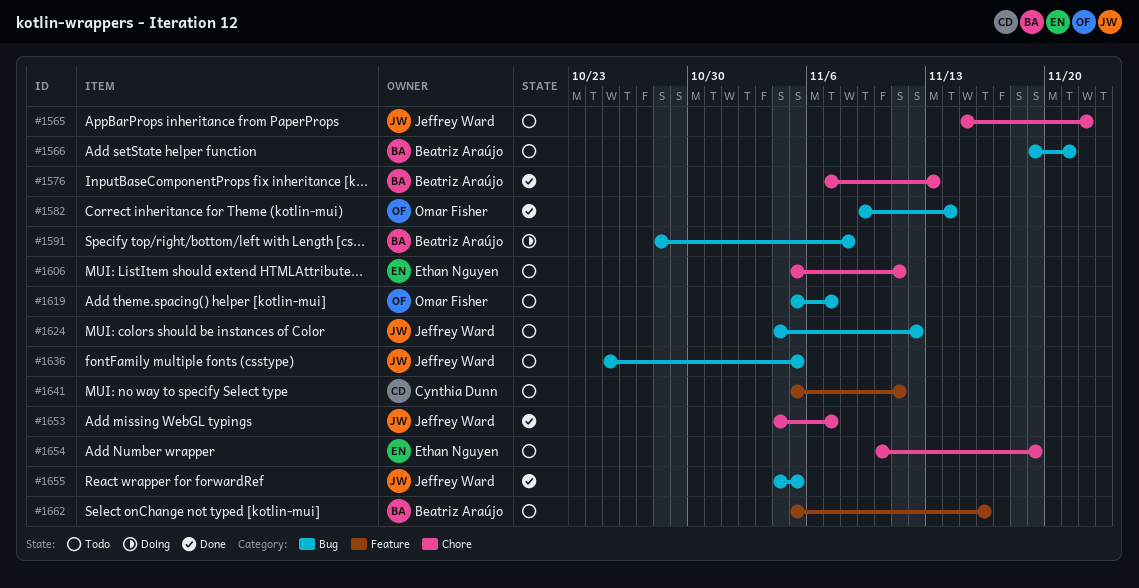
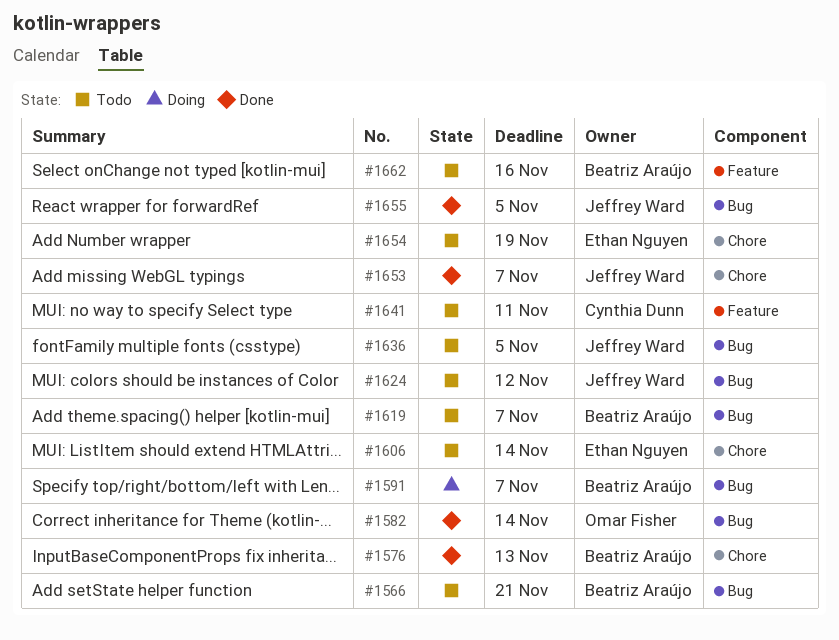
#1565: present -> none
#1591, due: Nov 8 -> Nov 7
#1606, due: Nov 11 -> Nov 14
#1619, owner: Omar Fisher -> Beatriz Araújo

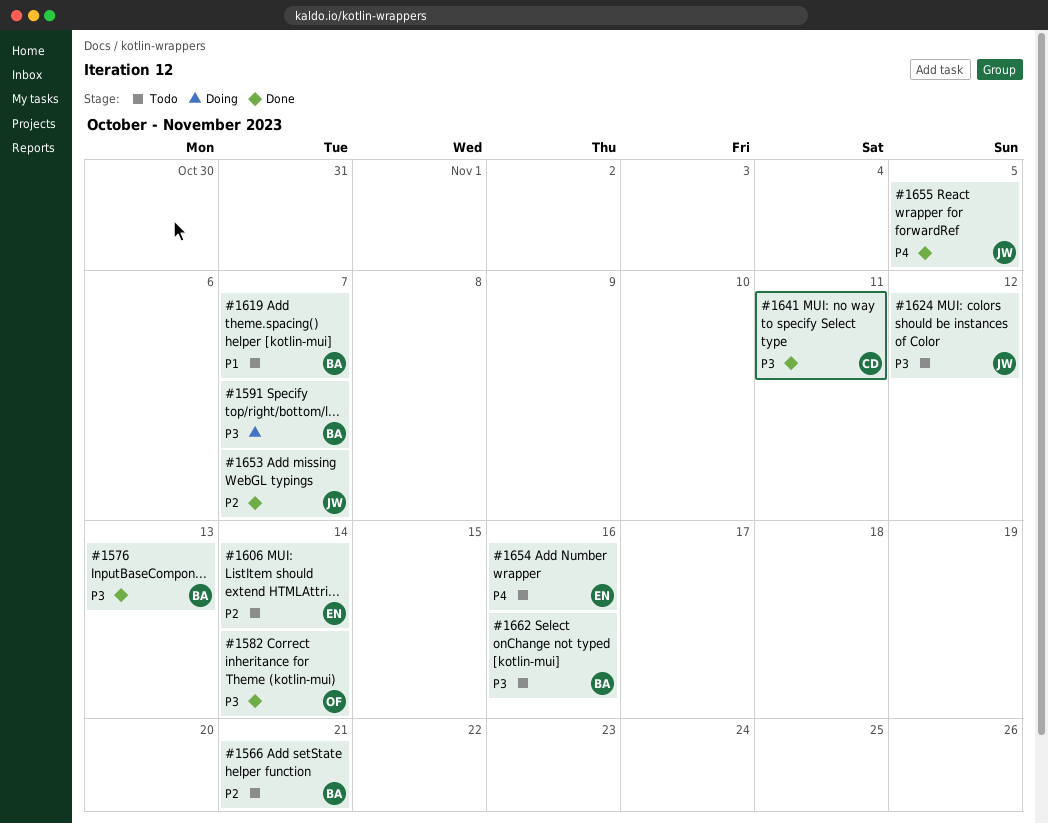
#1636: present -> none
#1641, status: Todo -> Done
#1654, due: Nov 19 -> Nov 16

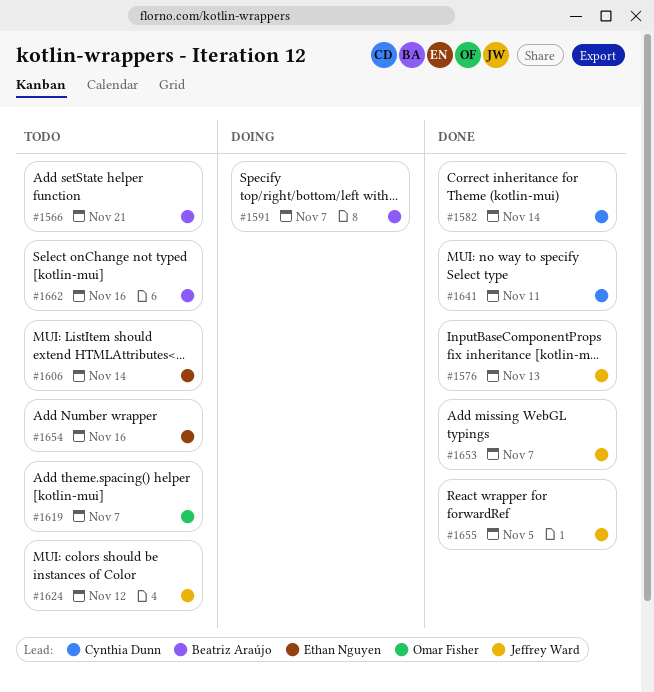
#1576, owner: Beatriz Araújo -> Jeffrey Ward
#1582, owner: Omar Fisher -> Cynthia Dunn
#1619, owner: Beatriz Araújo -> Omar Fisher

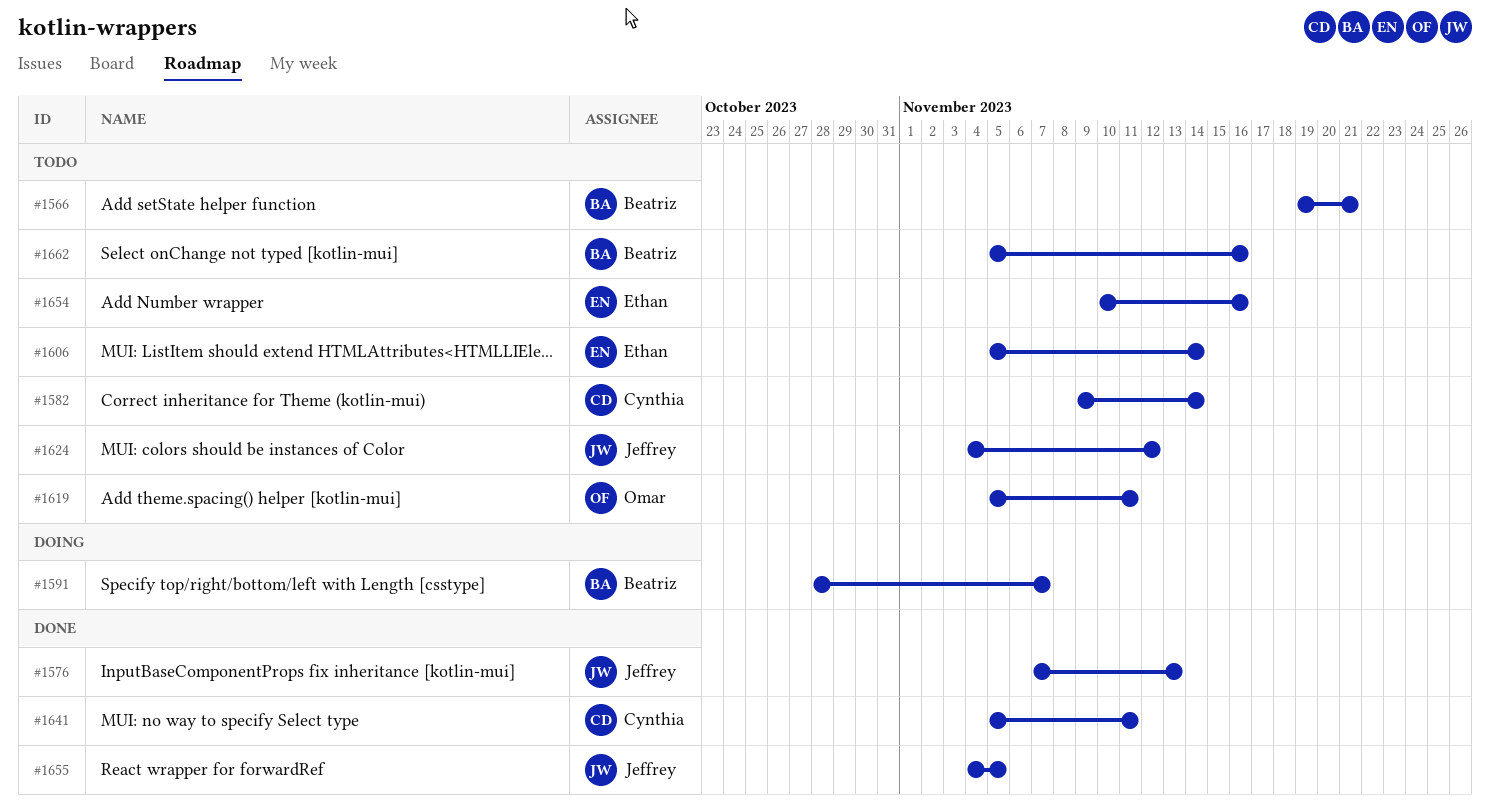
#1582, status: Done -> Todo
#1619, due: Nov 7 -> Nov 11
#1653: present -> none

